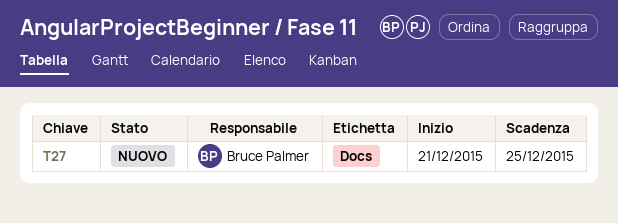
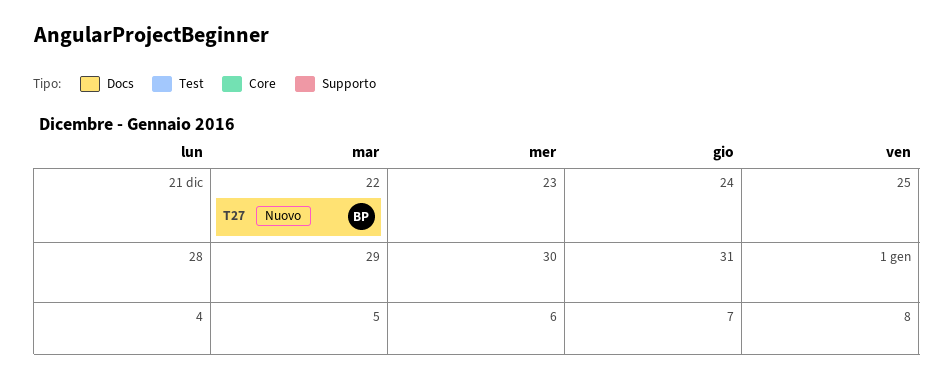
T27, due: Dec 25 -> Dec 22

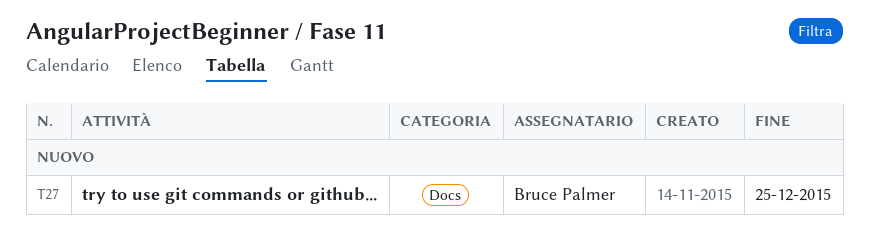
T27, due: Dec 22 -> Dec 25

